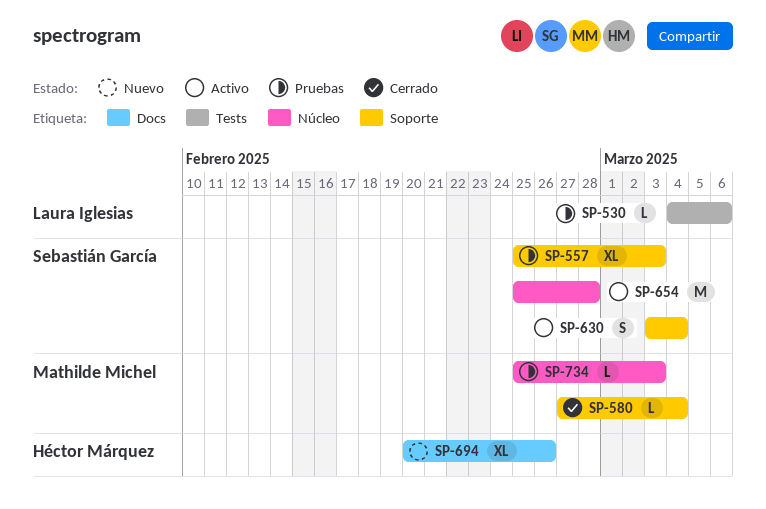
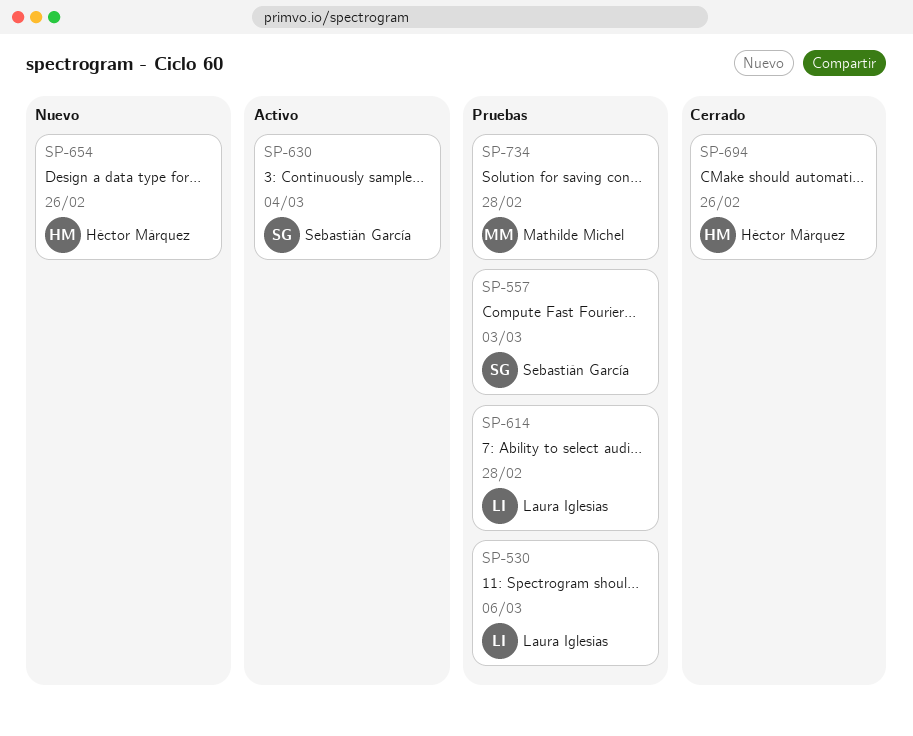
SP-580: present -> none
SP-614: none -> present
SP-654, status: Activo -> Nuevo
SP-654, owner: Sebastián García -> Héctor Márquez
SP-654, due: Feb 28 -> Feb 26
SP-694, status: Nuevo -> Cerrado
SP-734, due: Mar 3 -> Feb 28

